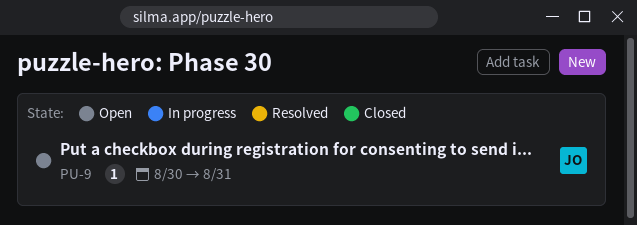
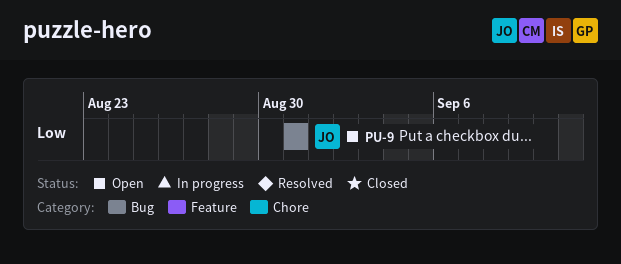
PU-9, start: Aug 30 -> Aug 31

